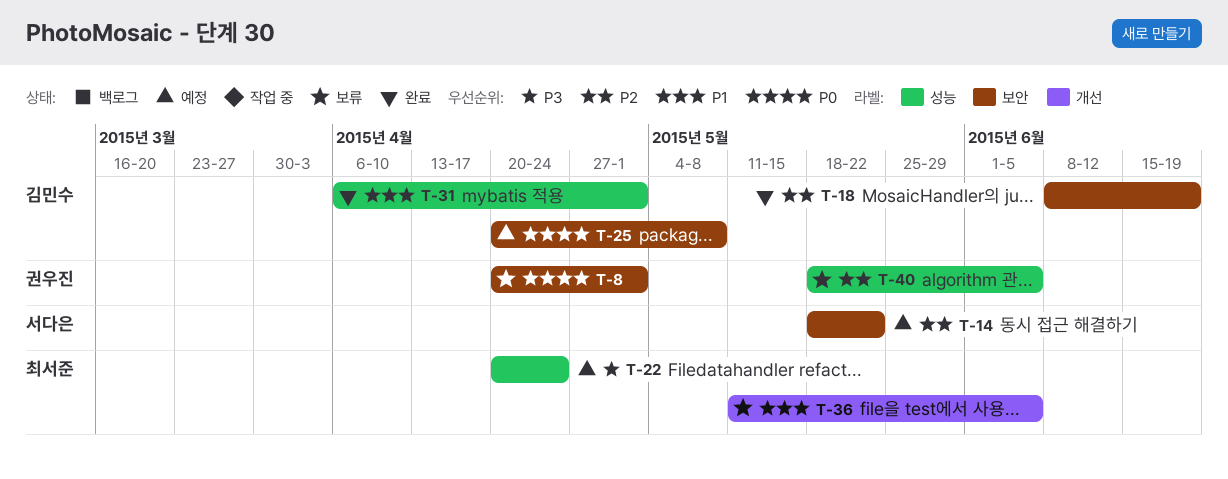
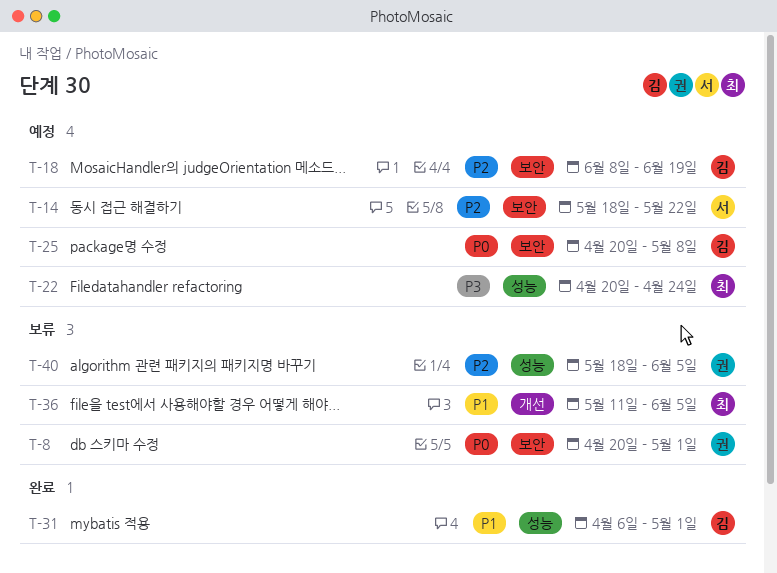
T-18, status: 완료 -> 예정

